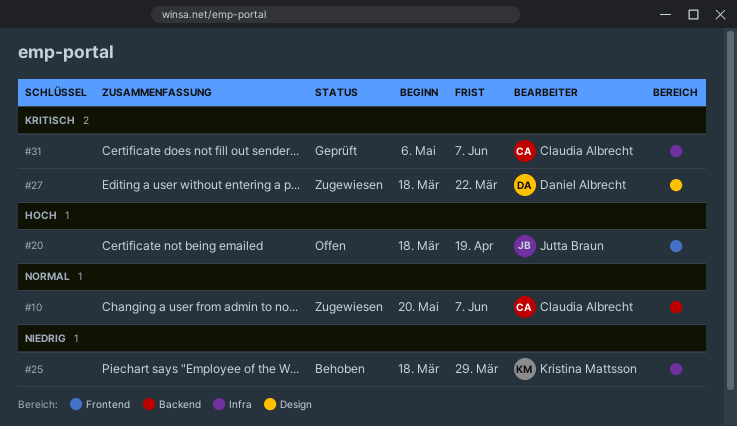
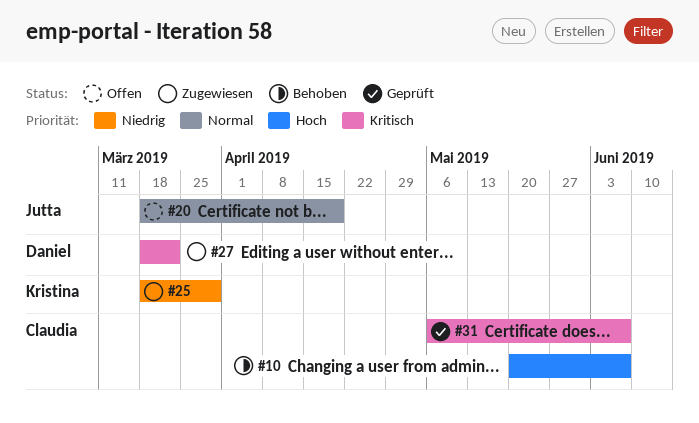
#10, status: Zugewiesen -> Behoben
#10, priority: Normal -> Hoch
#20, priority: Hoch -> Normal
#25, status: Behoben -> Zugewiesen

